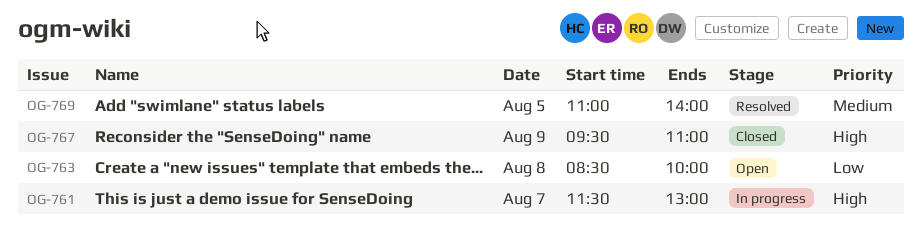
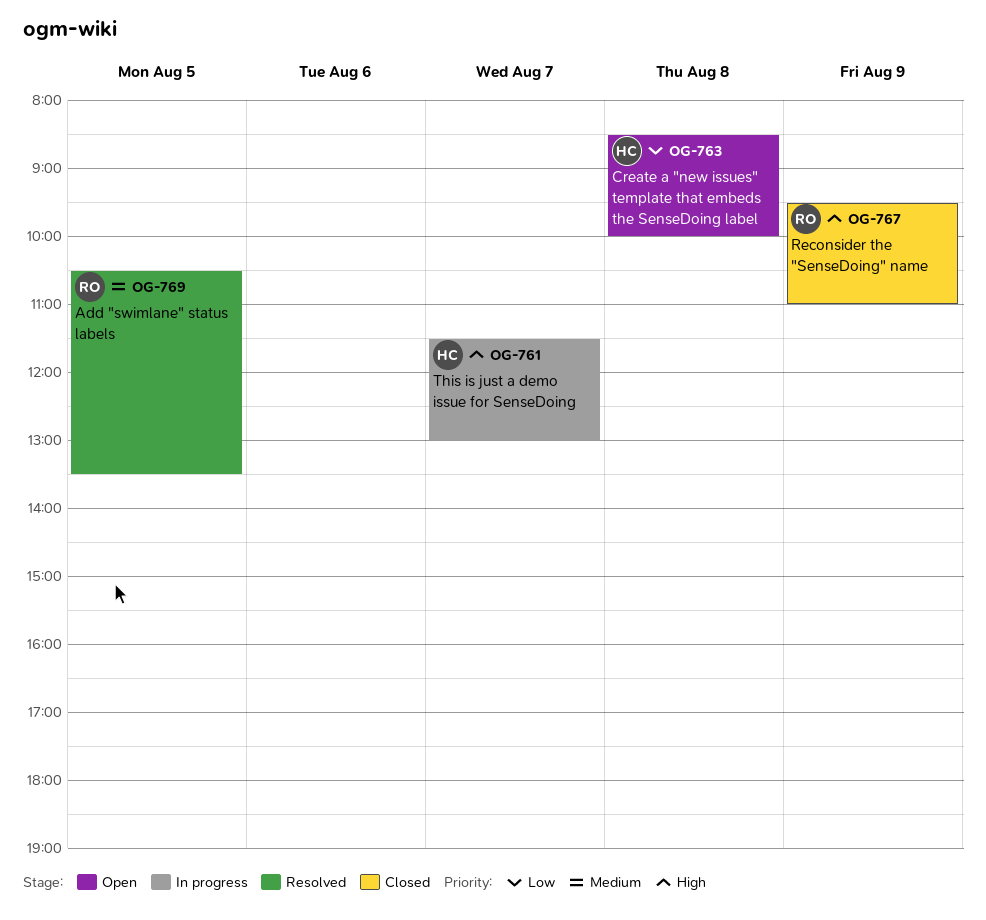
OG-769, begins: 11:00 -> 10:30
OG-769, ends: 14:00 -> 13:30

